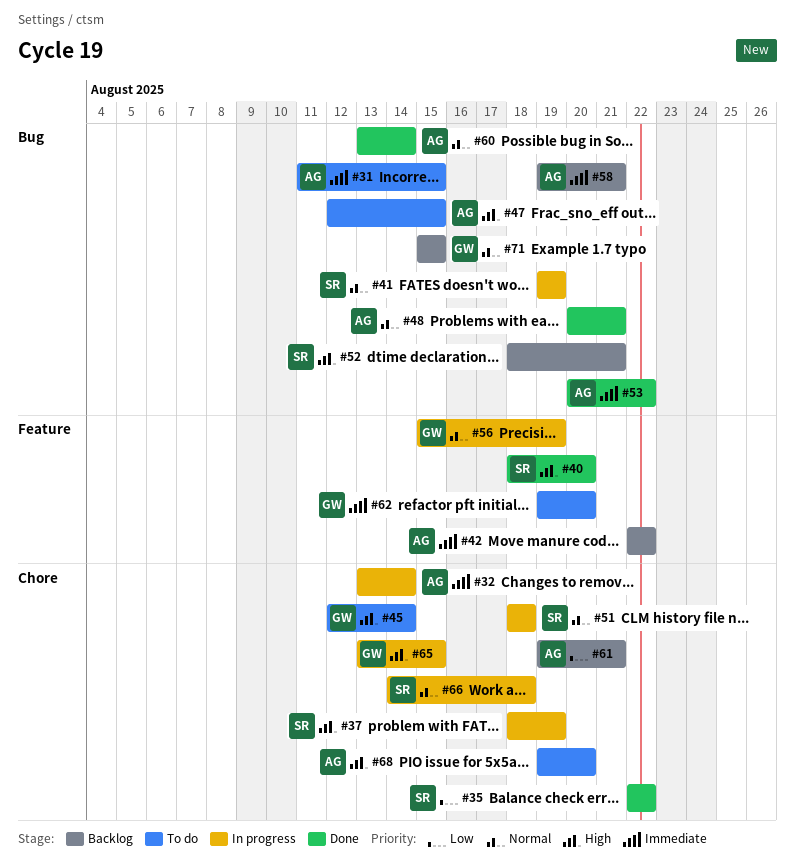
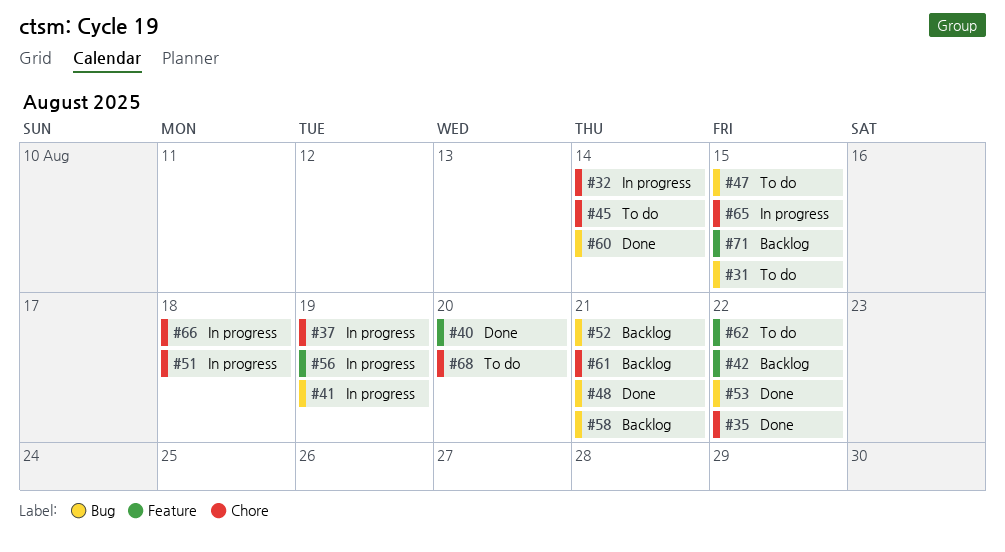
#62, due: Aug 20 -> Aug 22
#71, label: Bug -> Feature

